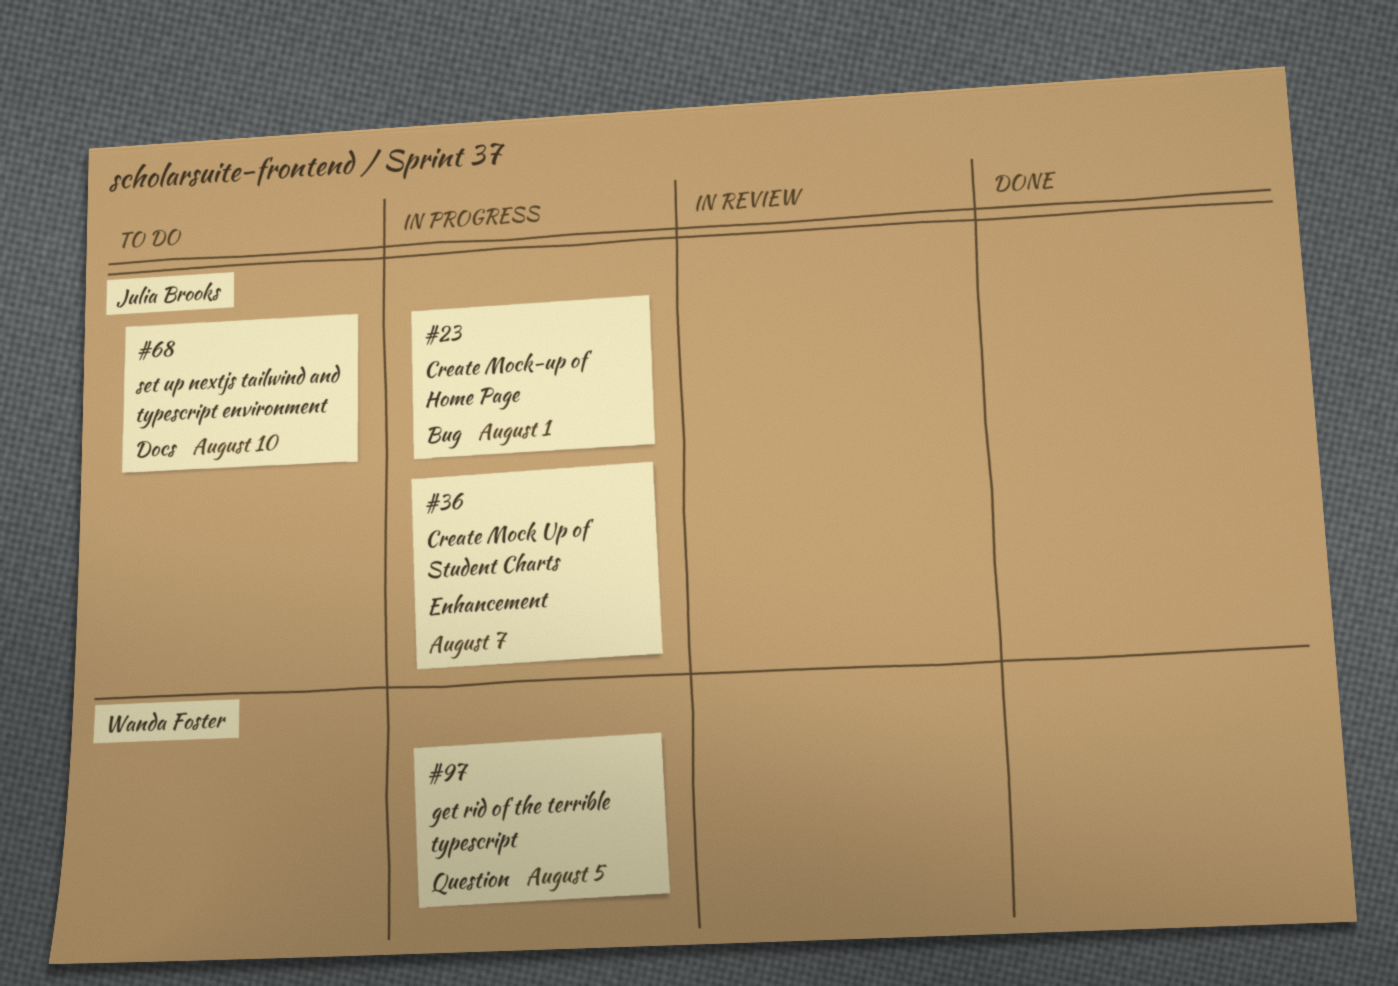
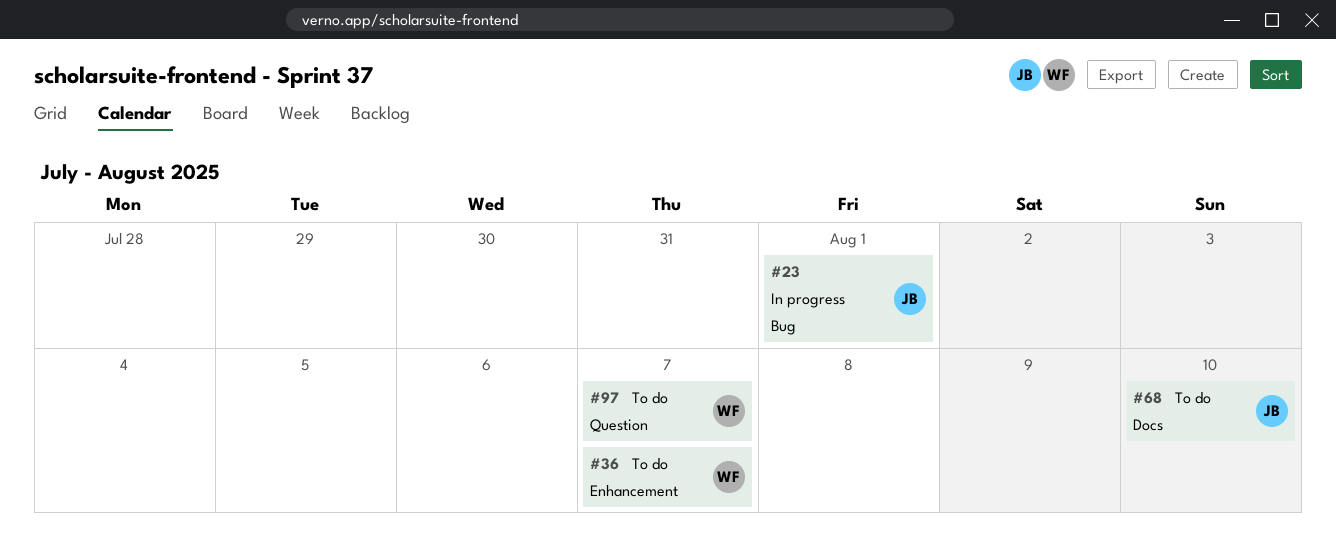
#36, status: In progress -> To do
#36, owner: Julia Brooks -> Wanda Foster
#97, status: In progress -> To do
#97, due: Aug 5 -> Aug 7

